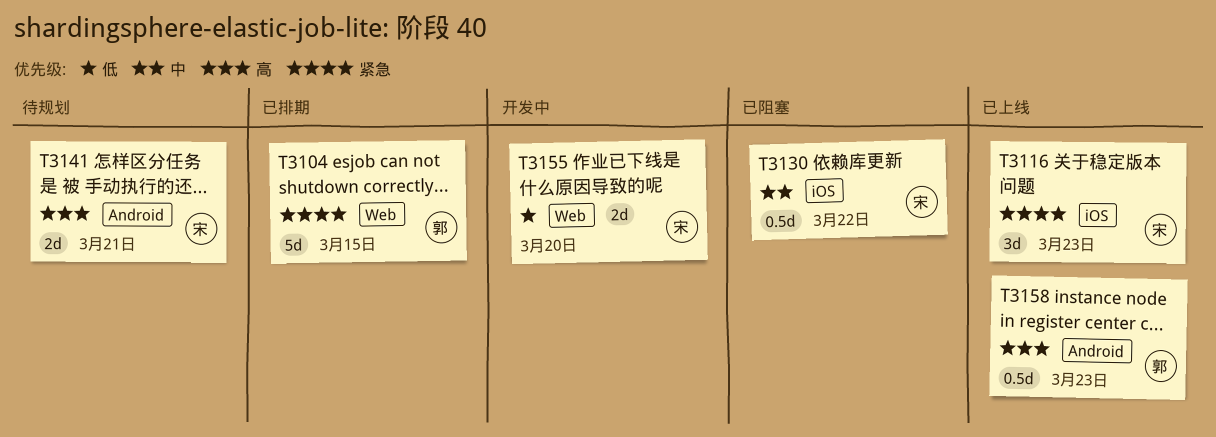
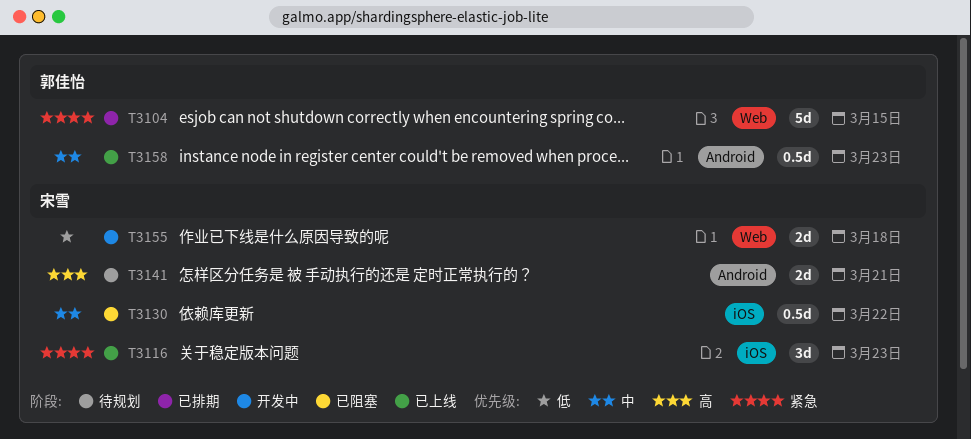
T3155, due: Mar 20 -> Mar 18
T3158, priority: 高 -> 中

